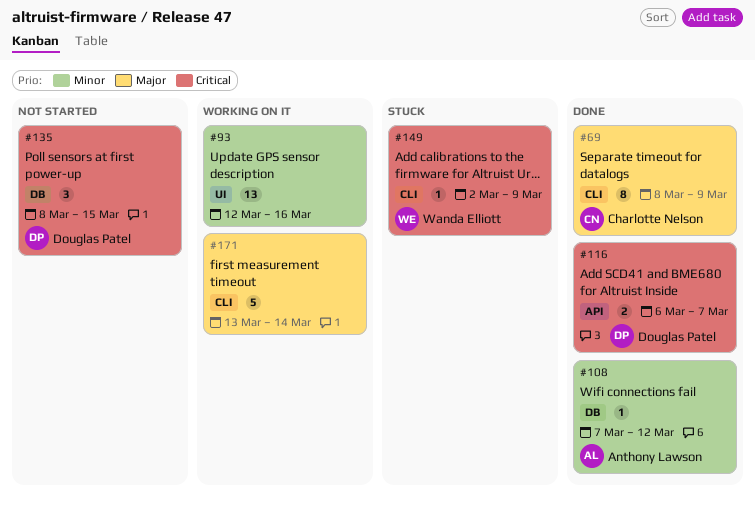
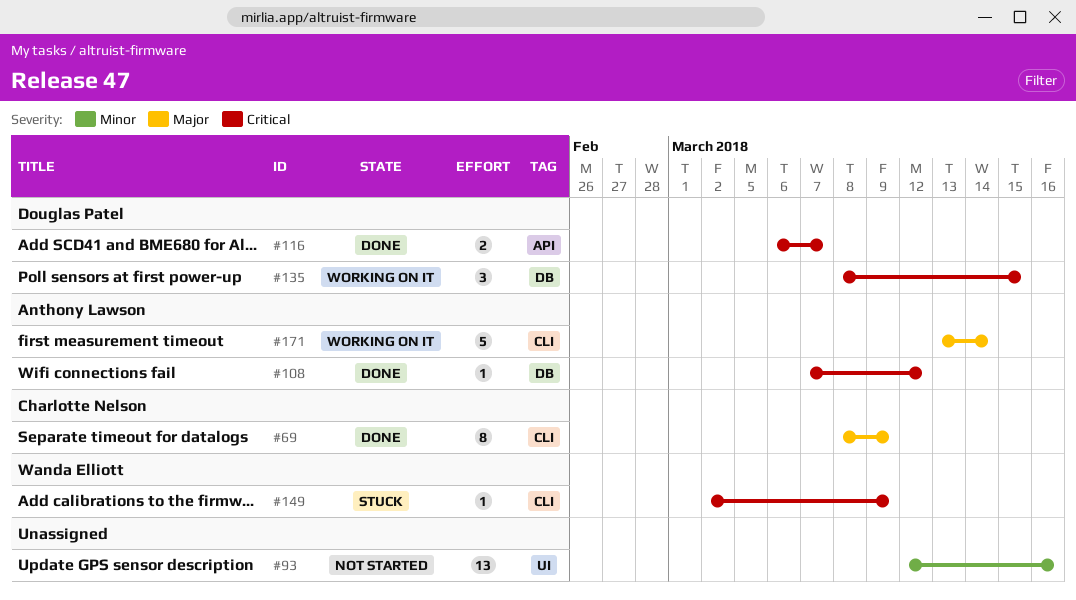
#93, status: Working on it -> Not started
#108, priority: Minor -> Critical
#135, status: Not started -> Working on it
#171, owner: none -> Anthony Lawson

